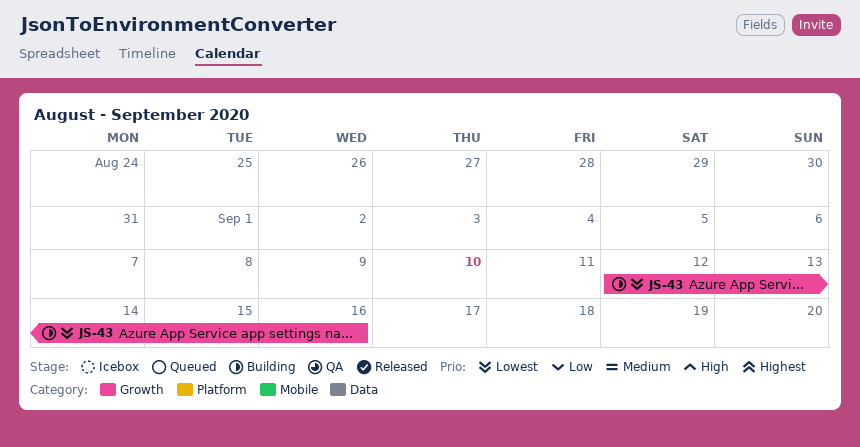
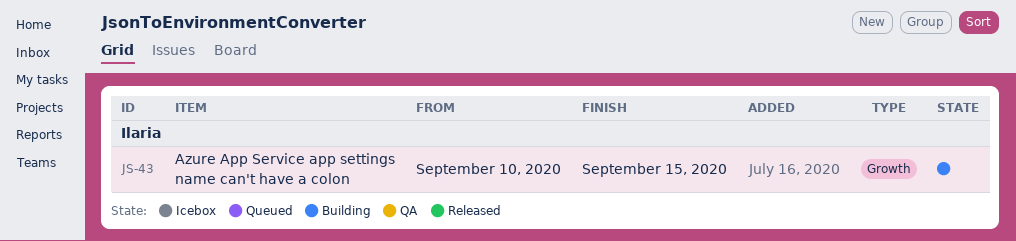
JS-43, start: Sep 12 -> Sep 10
JS-43, due: Sep 16 -> Sep 15

